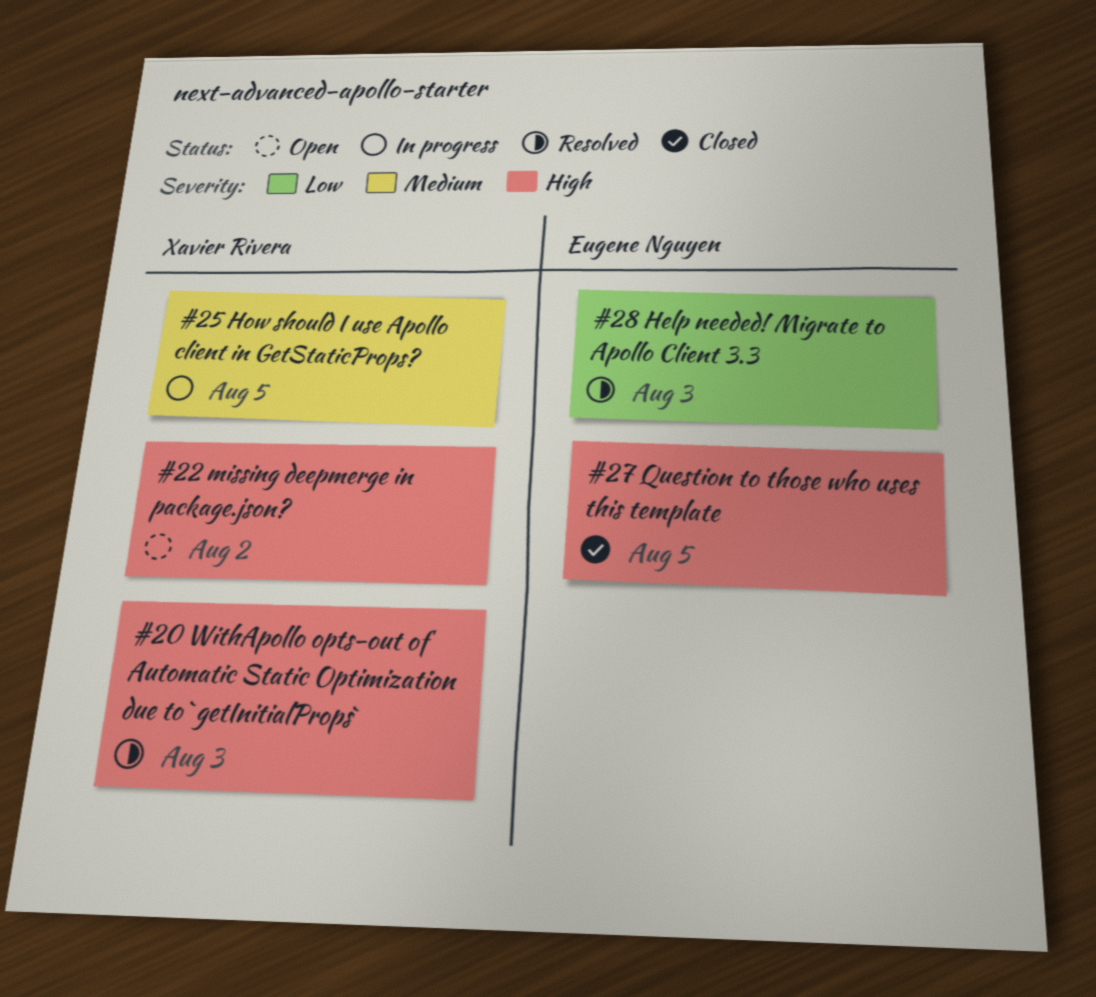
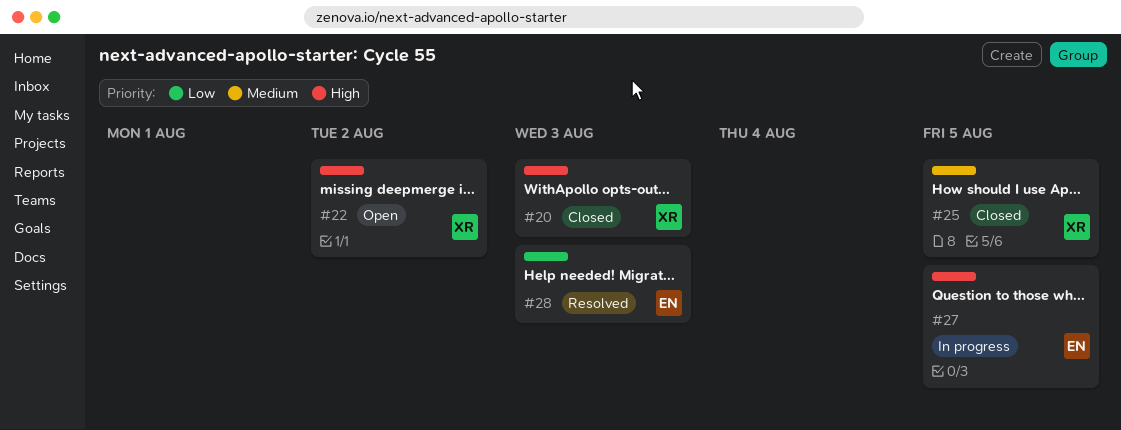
#20, status: Resolved -> Closed
#25, status: In progress -> Closed
#27, status: Closed -> In progress

